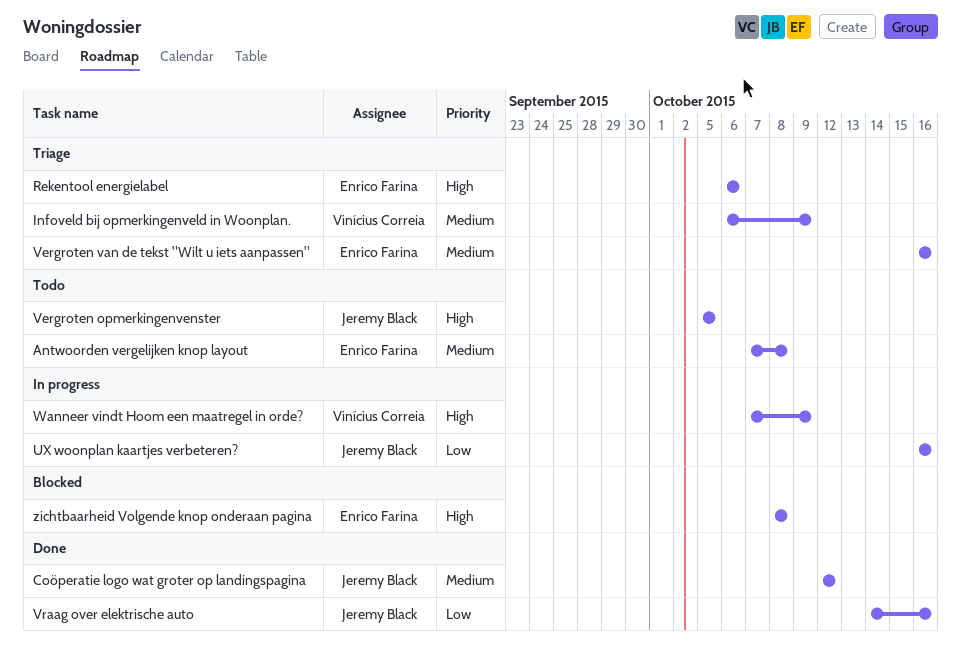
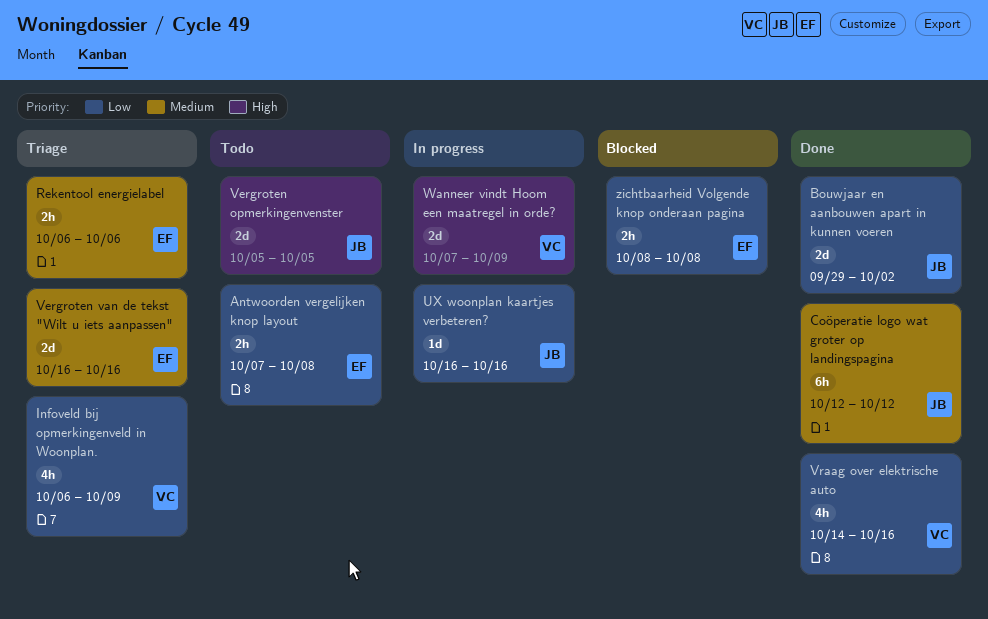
Antwoorden vergelijken knop layout, priority: Medium -> Low
Bouwjaar en aanbouwen apart in kunnen voeren: none -> present
Infoveld bij opmerkingenveld in Woonplan., priority: Medium -> Low
Rekentool energielabel, priority: High -> Medium
Vraag over elektrische auto, owner: Jeremy Black -> Vinícius Correia
zichtbaarheid Volgende knop onderaan pagina, priority: High -> Low

